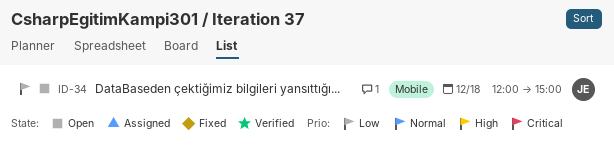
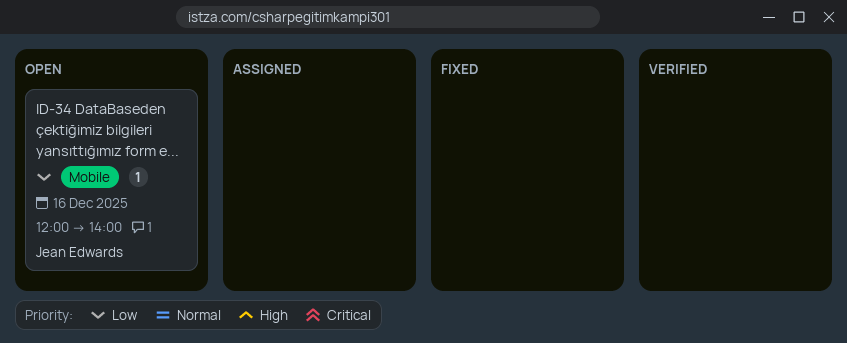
ID-34, day: Dec 18 -> Dec 16
ID-34, ends: 15:00 -> 14:00

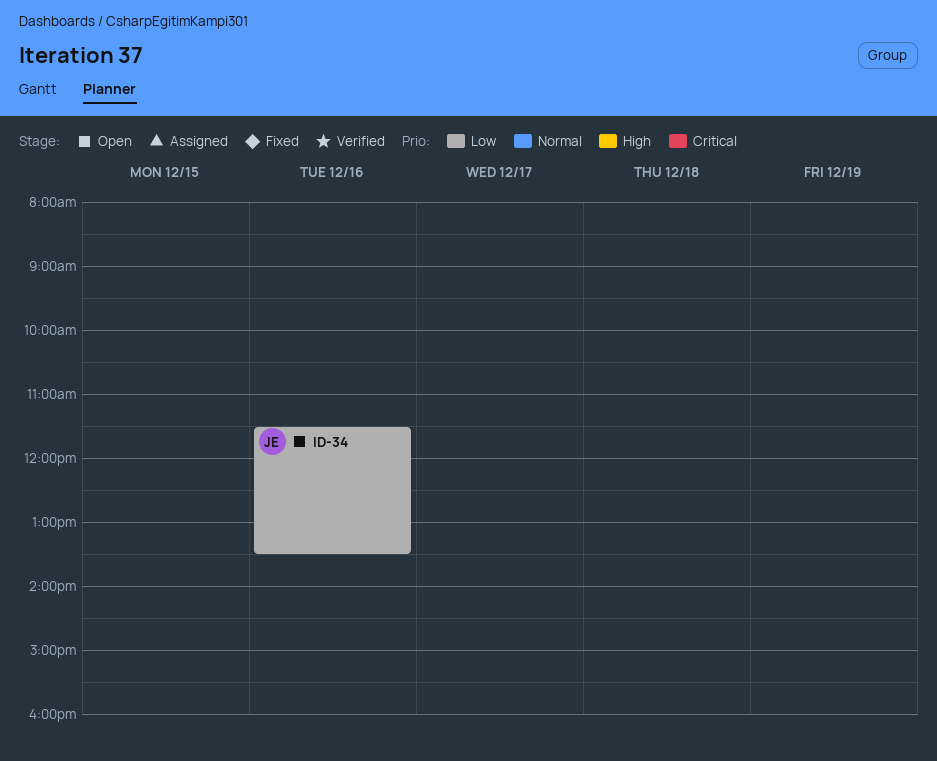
ID-34, begins: 12:00 -> 11:30
ID-34, ends: 14:00 -> 13:30

